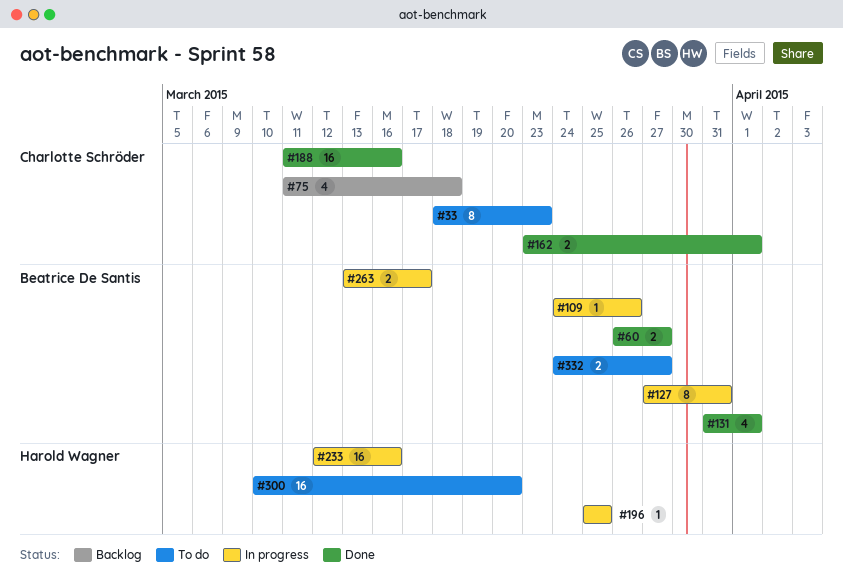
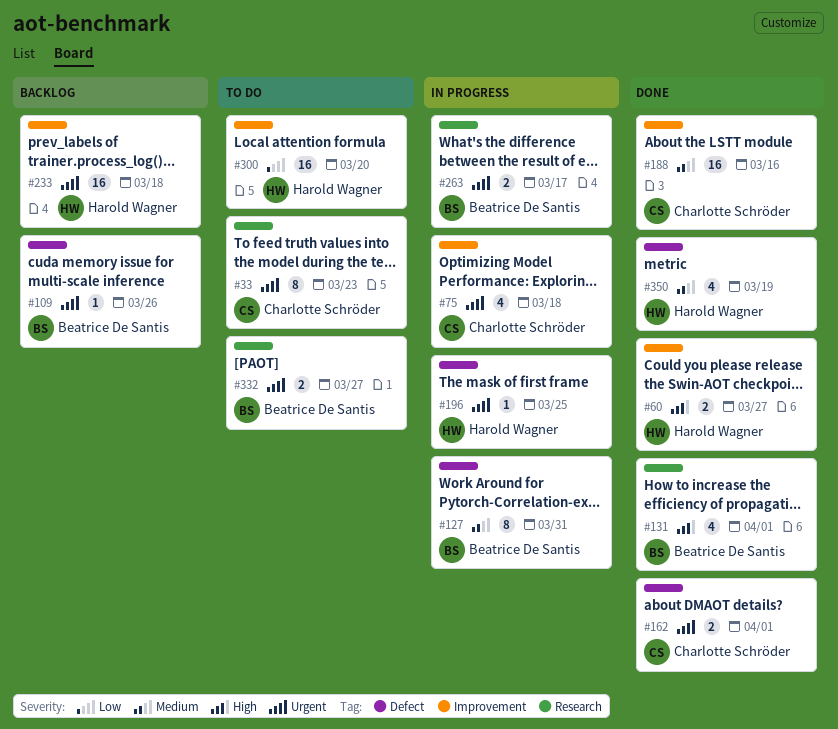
#60, owner: Beatrice De Santis -> Harold Wagner
#75, status: Backlog -> In progress
#109, status: In progress -> Backlog
#233, status: In progress -> Backlog
#233, due: Mar 16 -> Mar 18
#350: none -> present

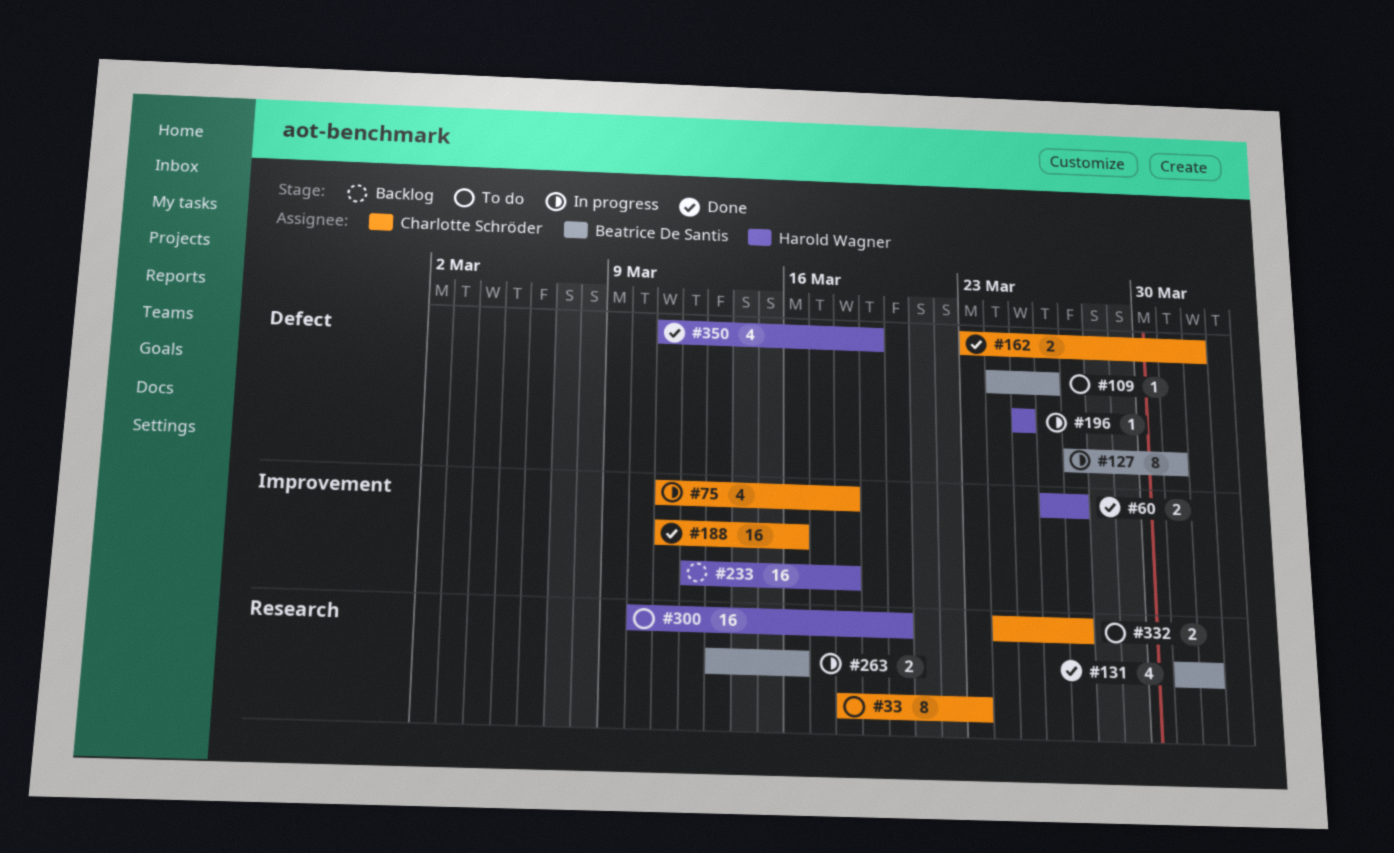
#109, status: Backlog -> To do
#263, due: Mar 17 -> Mar 16
#300, label: Improvement -> Research
#332, owner: Beatrice De Santis -> Charlotte Schröder

